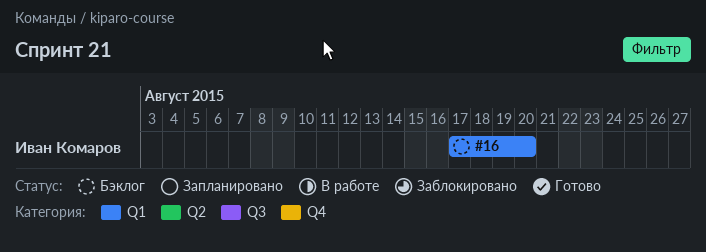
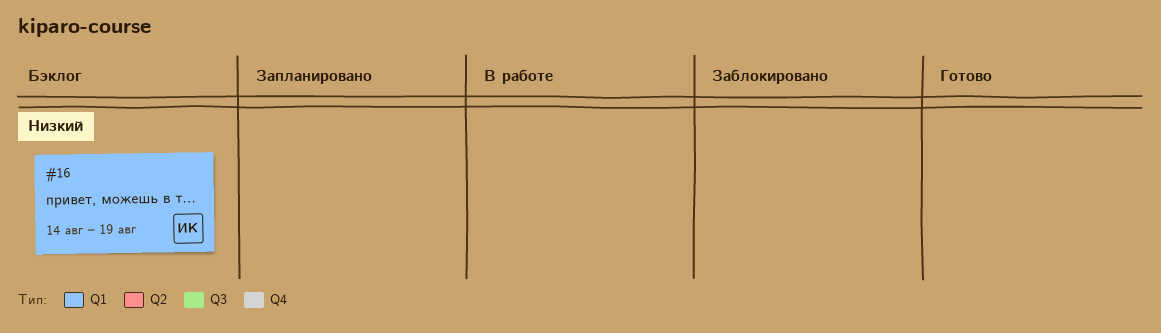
#16, start: Aug 17 -> Aug 14
#16, due: Aug 20 -> Aug 19

